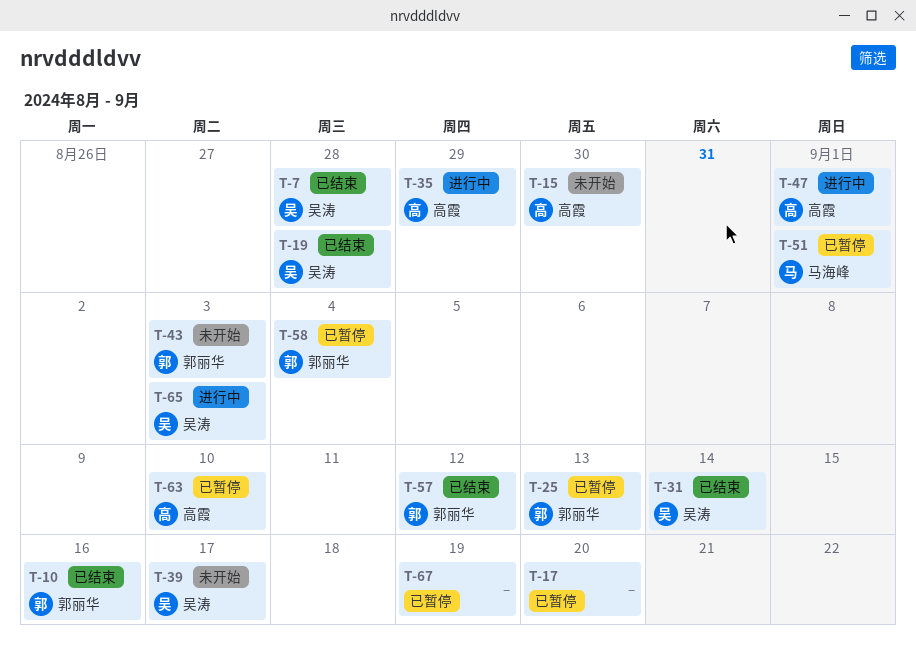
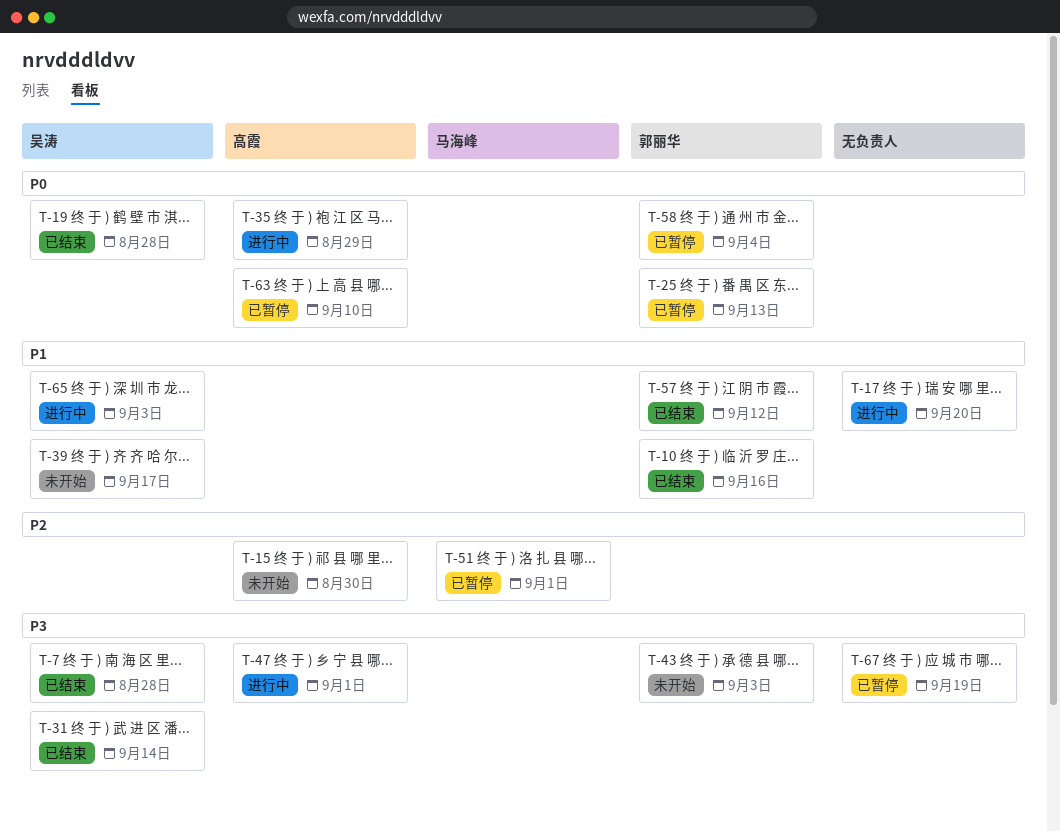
T-17, status: 已暂停 -> 进行中

